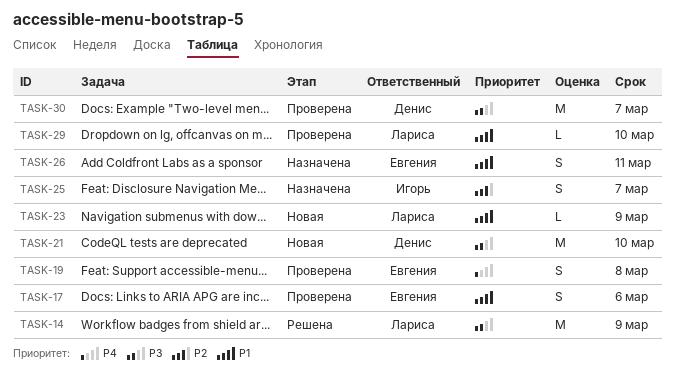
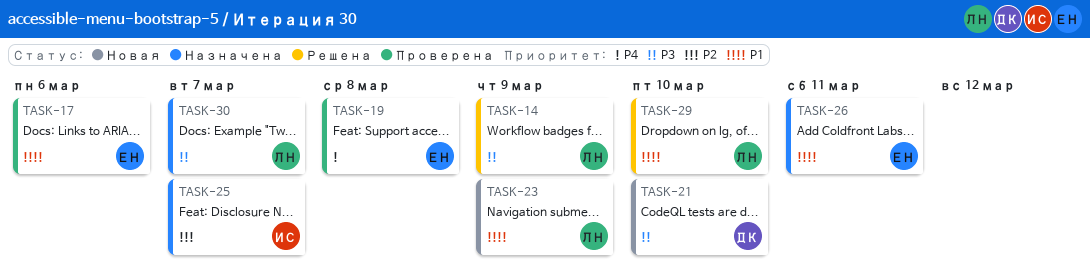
TASK-29, status: Проверена -> Решена
TASK-30, status: Проверена -> Назначена
TASK-30, owner: Денис -> Лариса

